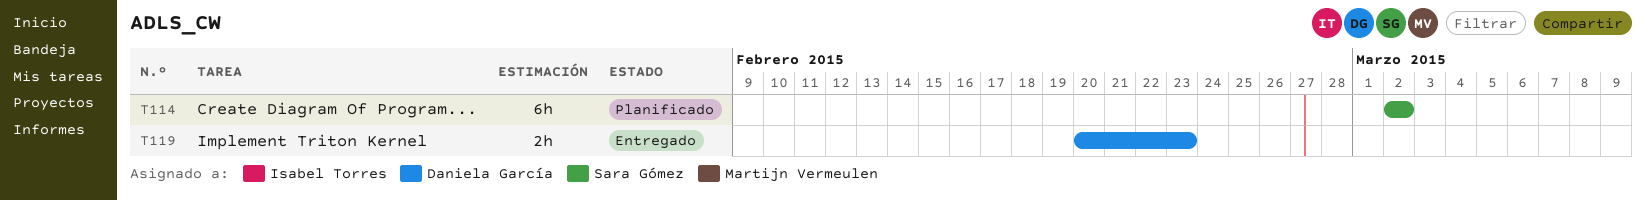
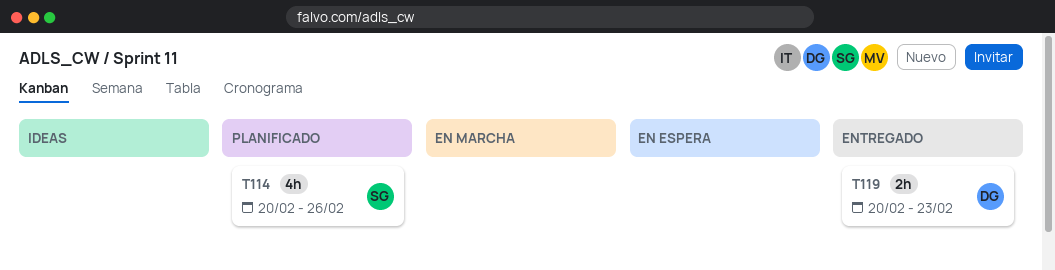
T114, estimate: 6h -> 4h
T114, start: Mar 2 -> Feb 20
T114, due: Mar 2 -> Feb 26

